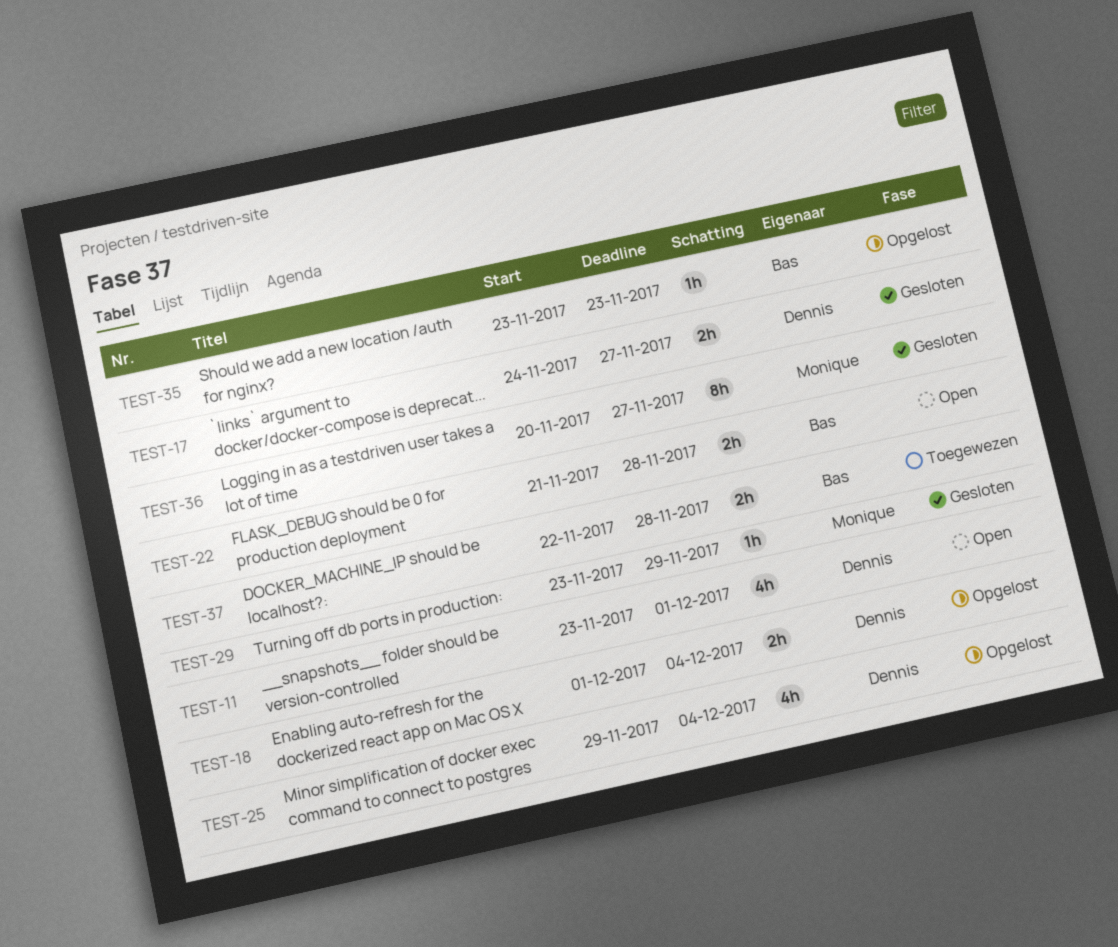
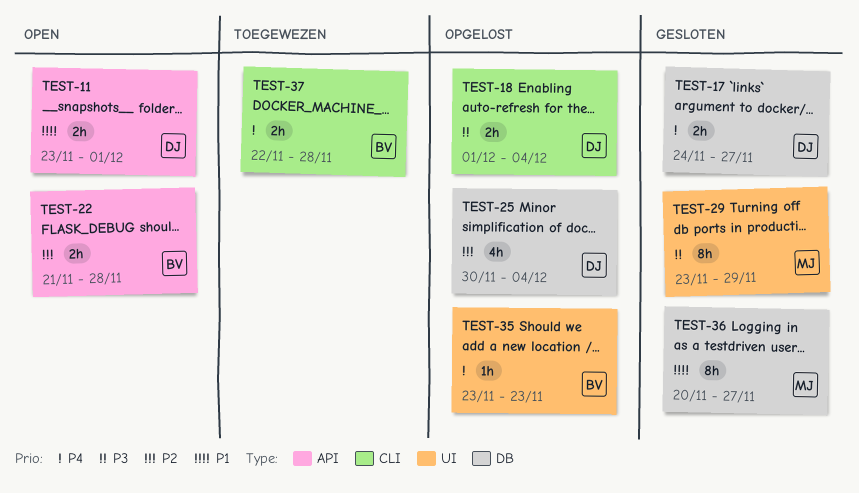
TEST-11, estimate: 4h -> 2h
TEST-25, start: Nov 29 -> Nov 30
TEST-29, estimate: 1h -> 8h

